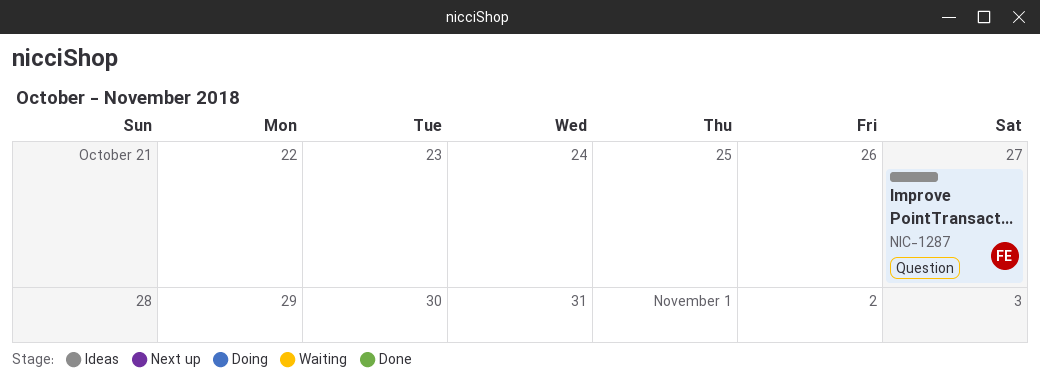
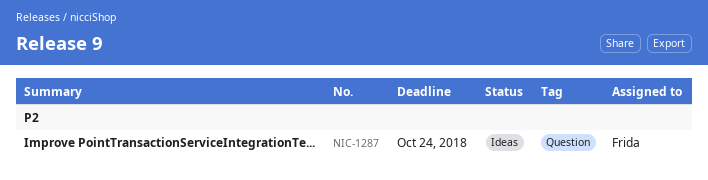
NIC-1287, due: Oct 27 -> Oct 24

